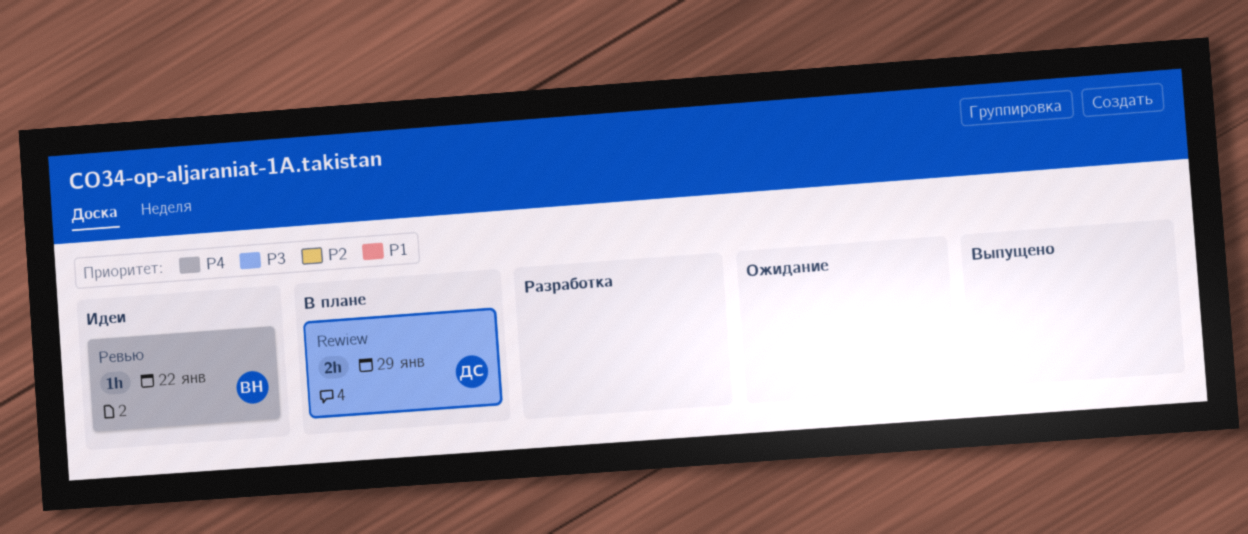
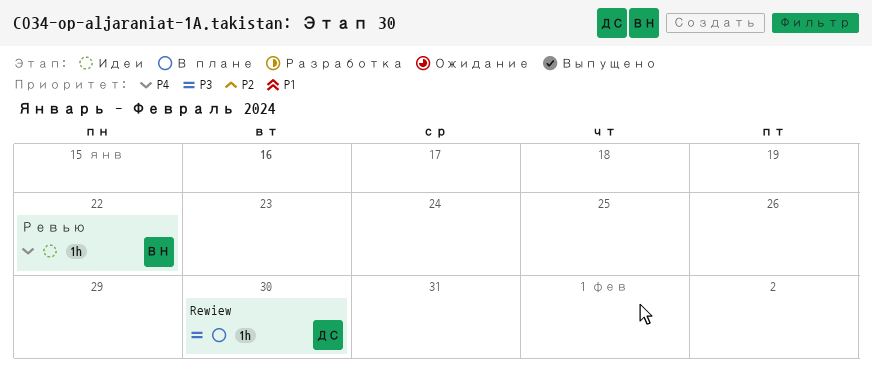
Rewiew, estimate: 2h -> 1h
Rewiew, due: Jan 29 -> Jan 30

